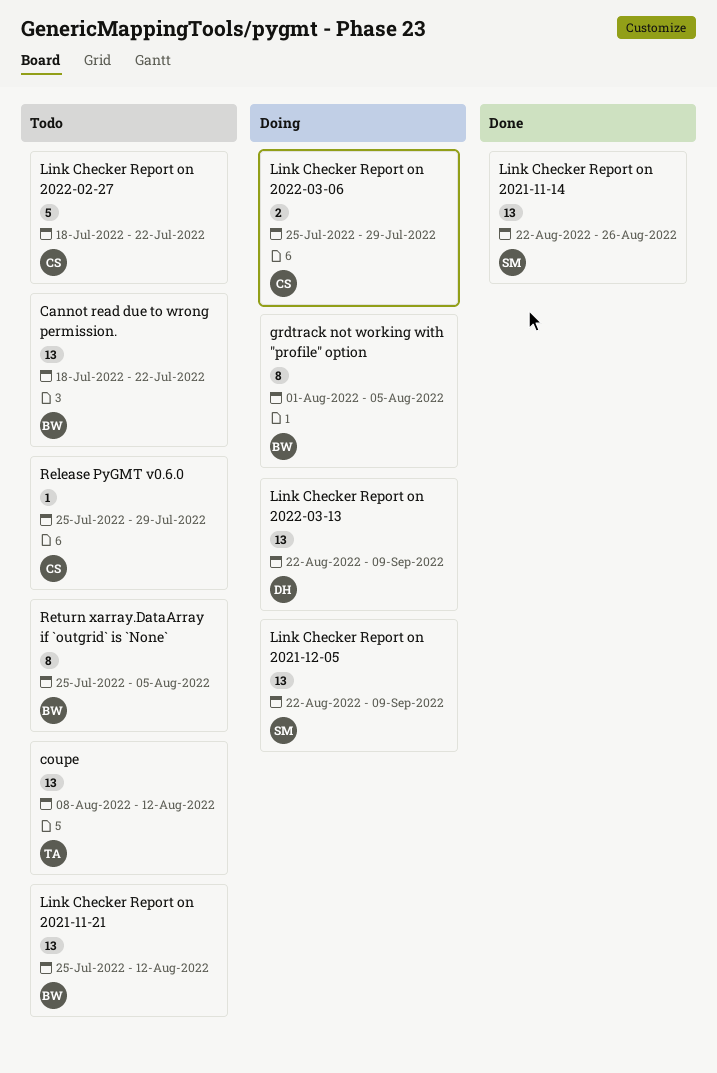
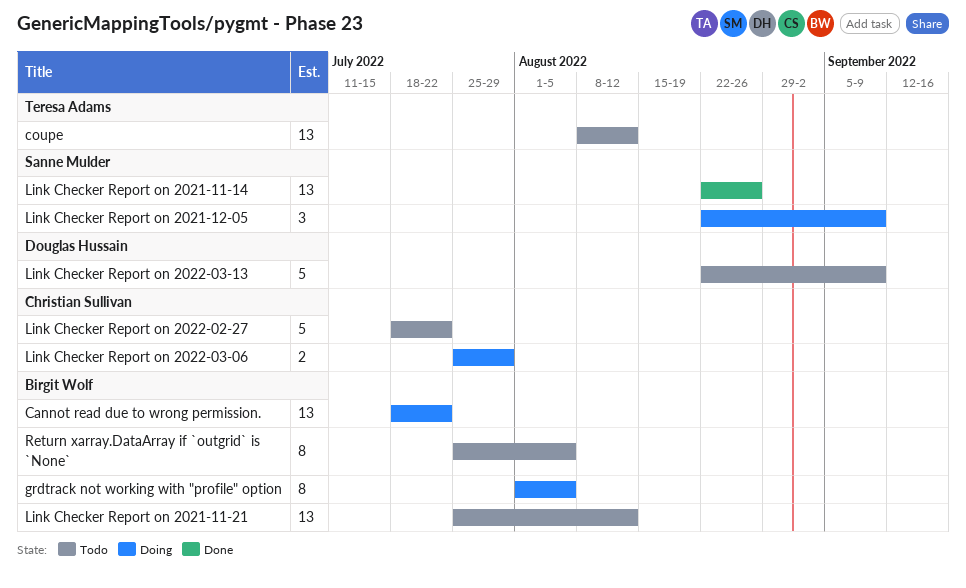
Cannot read due to wrong permission., status: Todo -> Doing
Link Checker Report on 2021-12-05, estimate: 13 -> 3
Link Checker Report on 2022-03-13, status: Doing -> Todo
Link Checker Report on 2022-03-13, estimate: 13 -> 5
Release PyGMT v0.6.0: present -> none

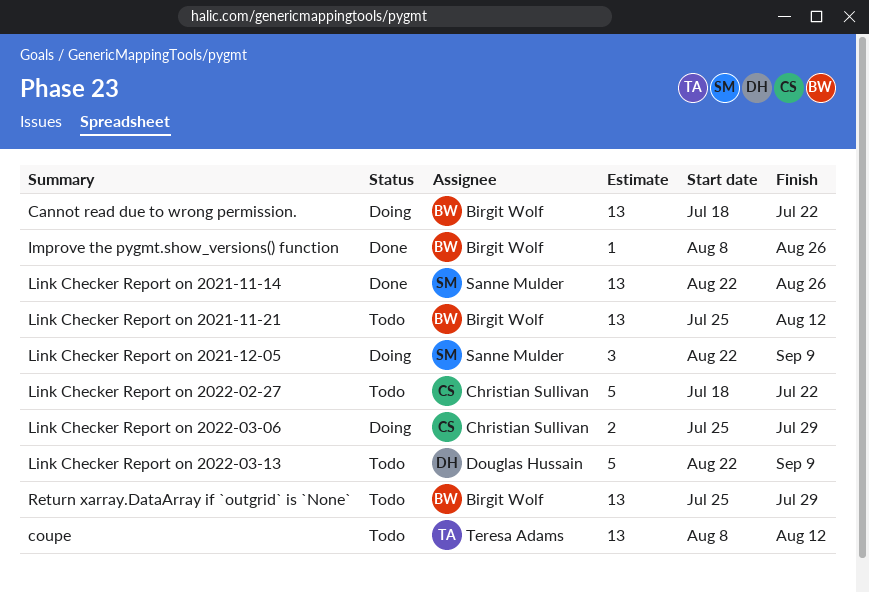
grdtrack not working with "profile" option: present -> none
Improve the pygmt.show_versions() function: none -> present
Return xarray.DataArray if `outgrid` is `None`, estimate: 8 -> 13
Return xarray.DataArray if `outgrid` is `None`, due: Aug 5 -> Jul 29

